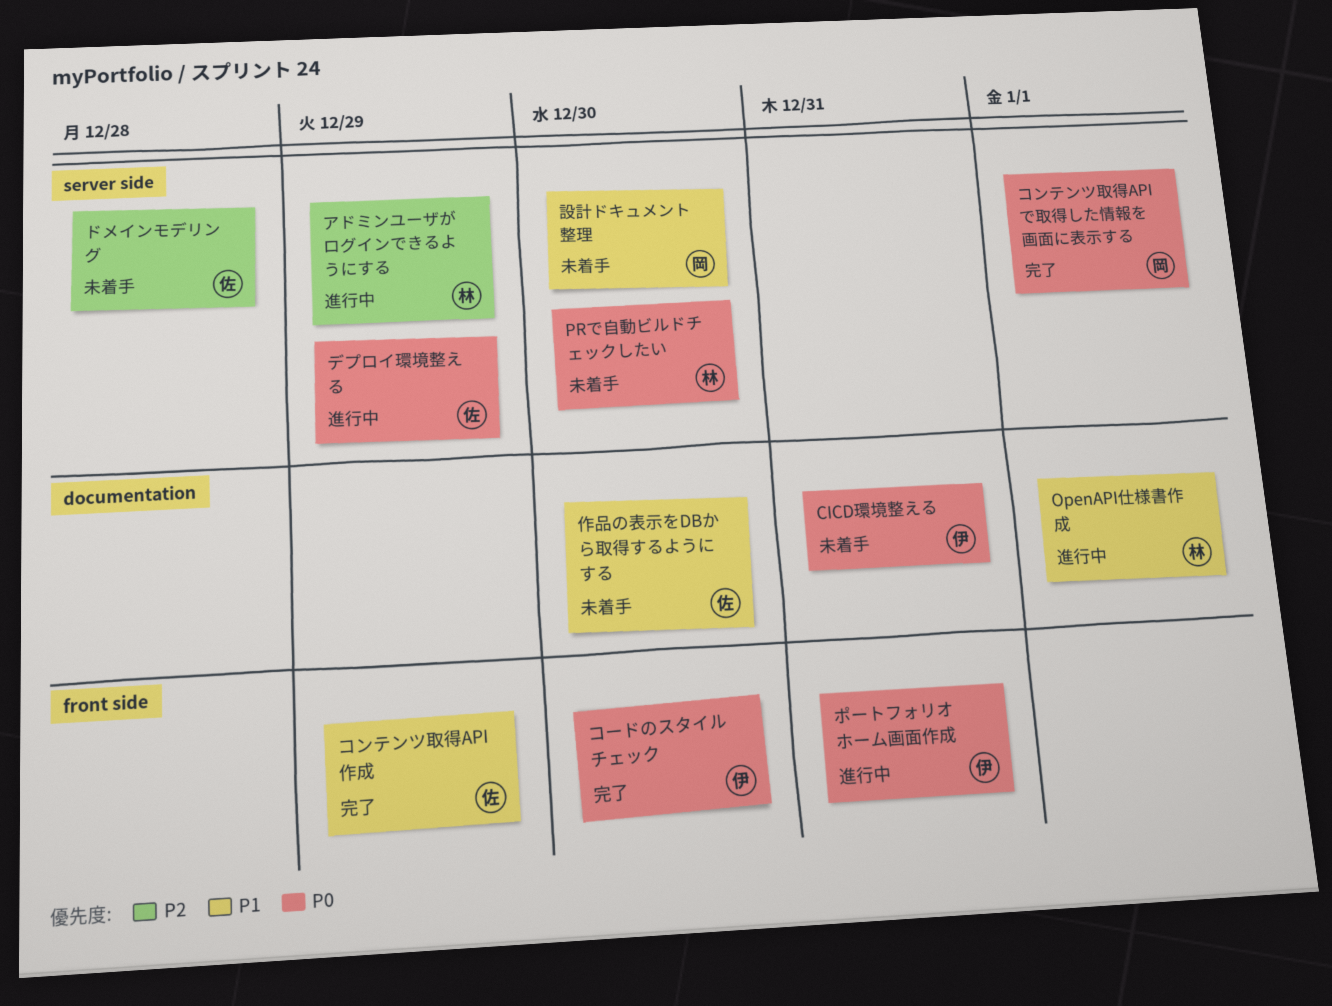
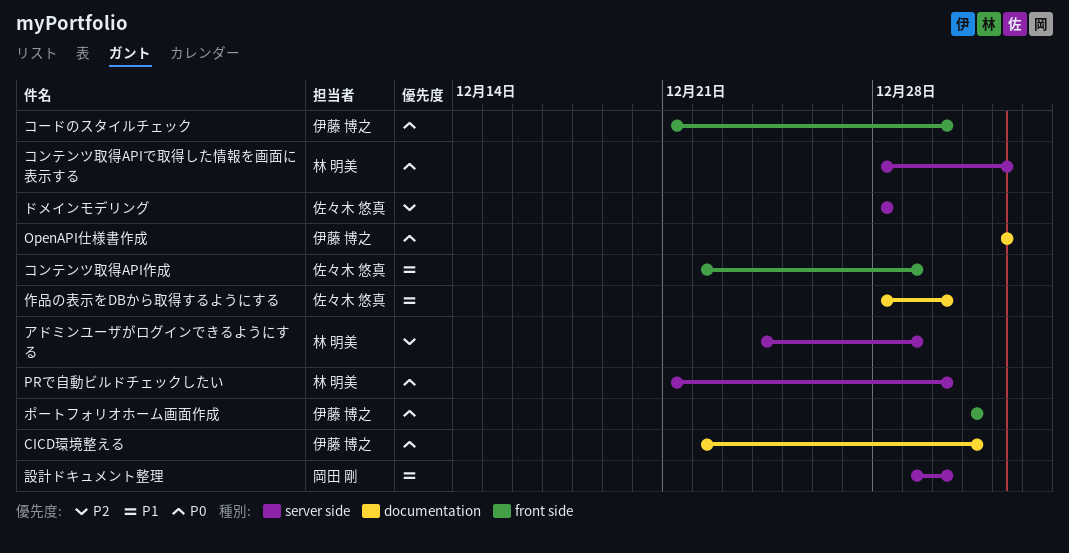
OpenAPI仕様書作成, owner: 林 明美 -> 伊藤 博之
OpenAPI仕様書作成, priority: P1 -> P0
コンテンツ取得APIで取得した情報を画面に表示する, owner: 岡田 剛 -> 林 明美
デプロイ環境整える: present -> none

